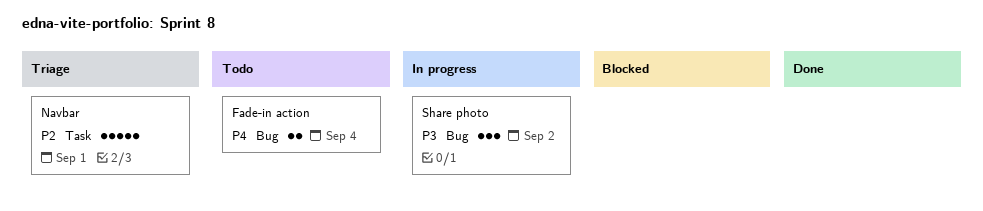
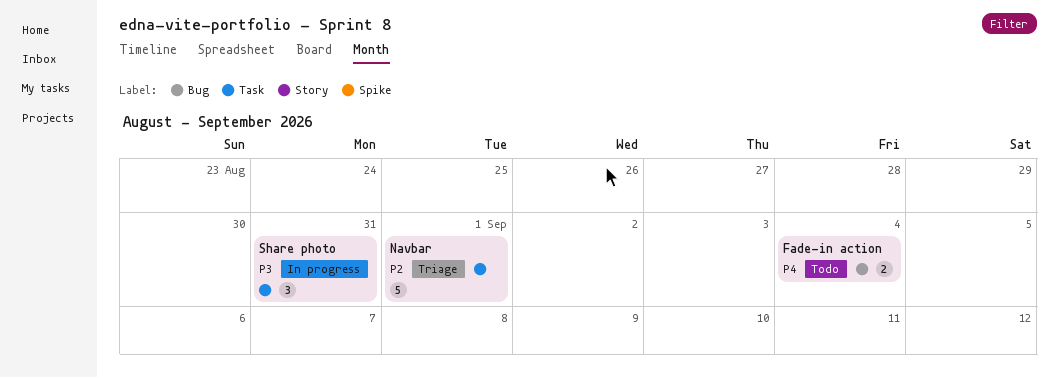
Share photo, label: Bug -> Task
Share photo, due: Sep 2 -> Aug 31

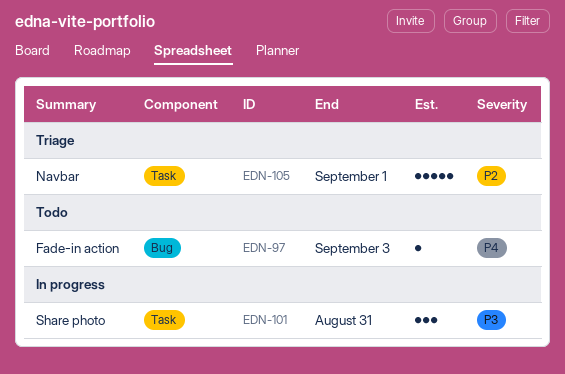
Fade-in action, estimate: 2 -> 1
Fade-in action, due: Sep 4 -> Sep 3

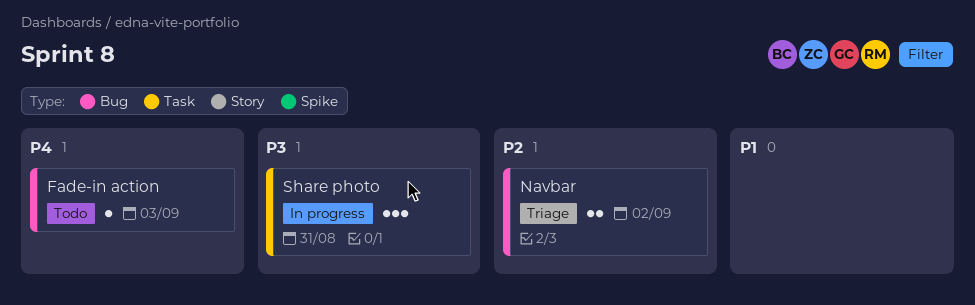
Navbar, label: Task -> Bug
Navbar, estimate: 5 -> 2
Navbar, due: Sep 1 -> Sep 2

